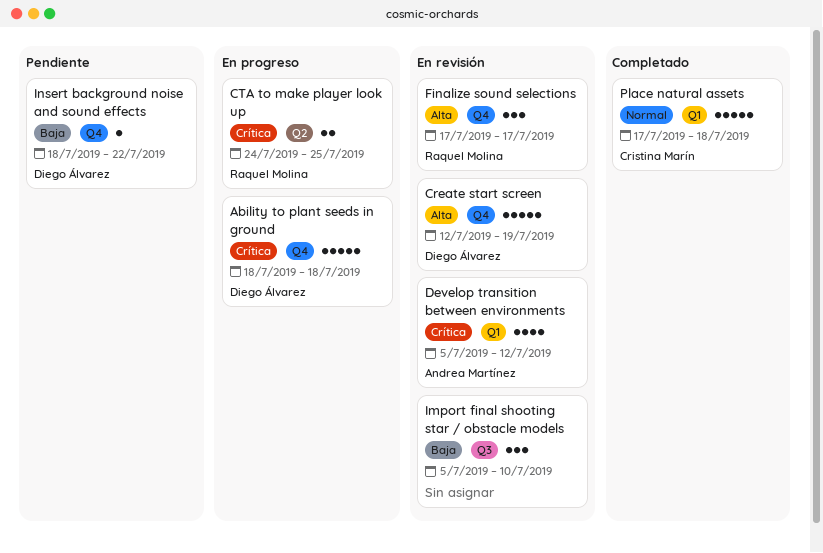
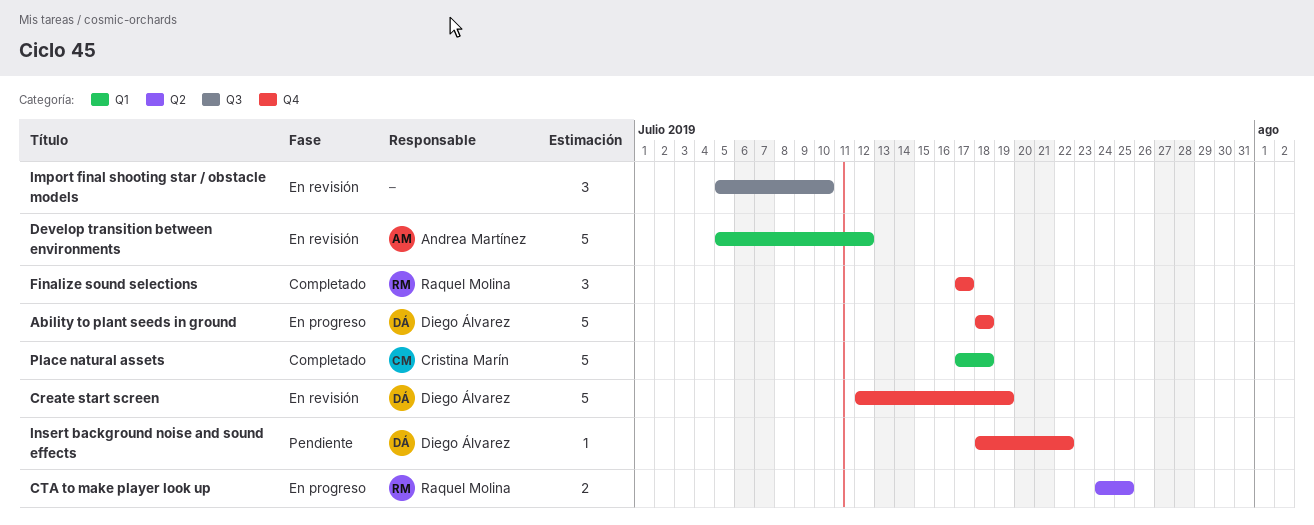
Develop transition between environments, estimate: 4 -> 5
Finalize sound selections, status: En revisión -> Completado

